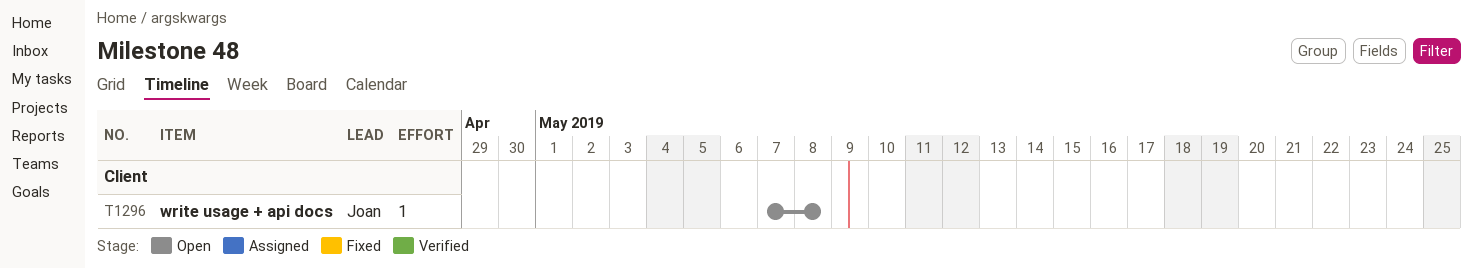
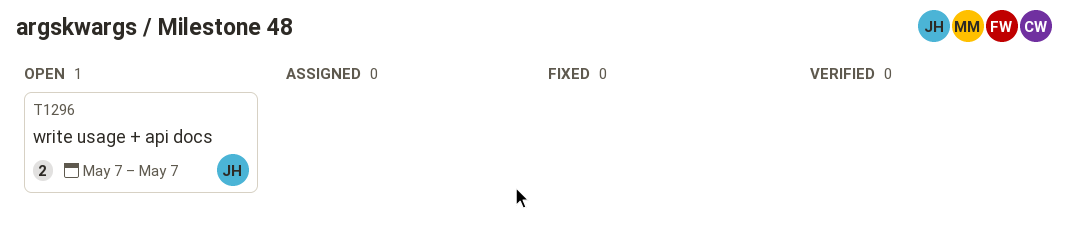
T1296, estimate: 1 -> 2
T1296, due: May 8 -> May 7

